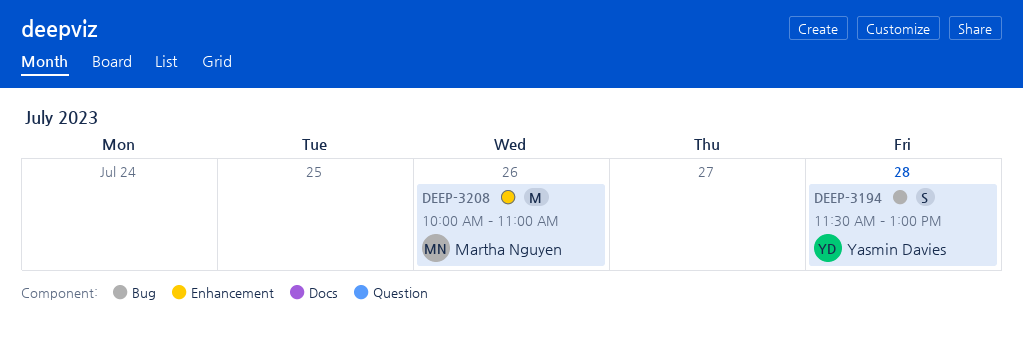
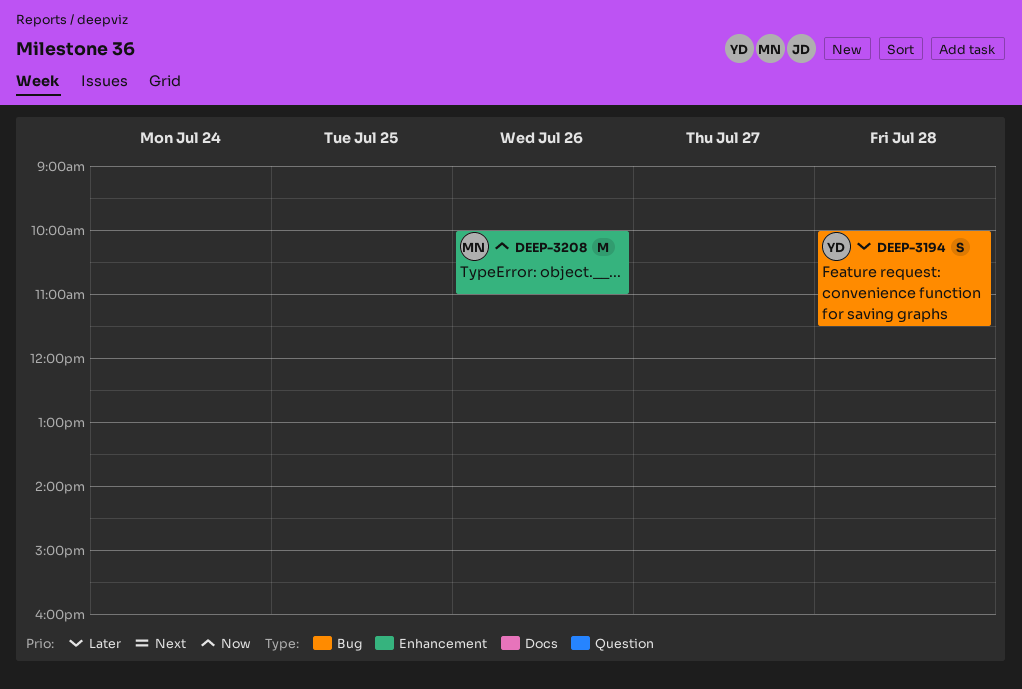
DEEP-3194, begins: 11:30 -> 10:00
DEEP-3194, ends: 13:00 -> 11:30

